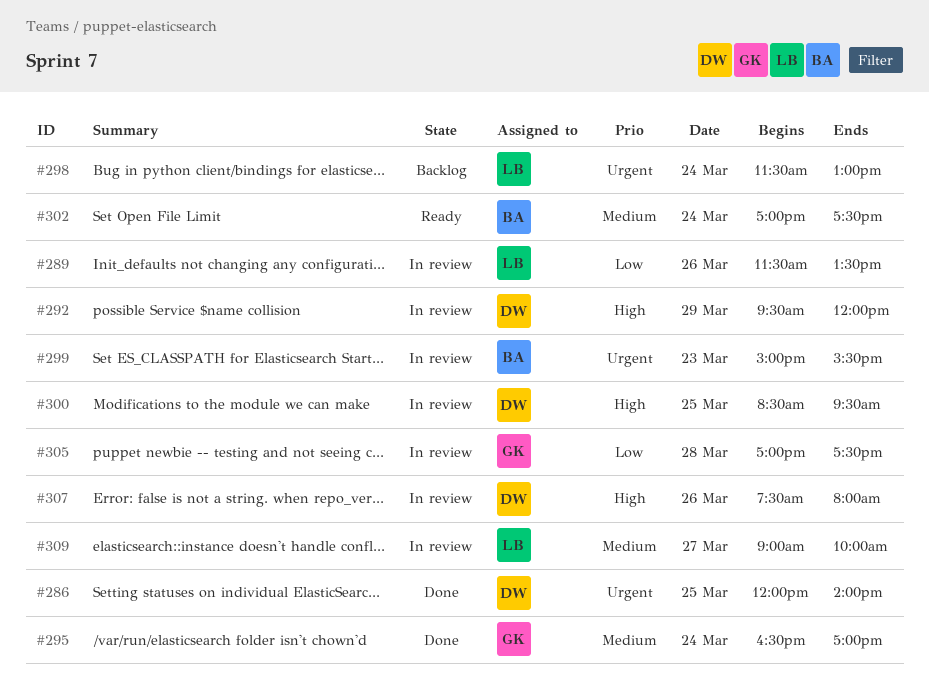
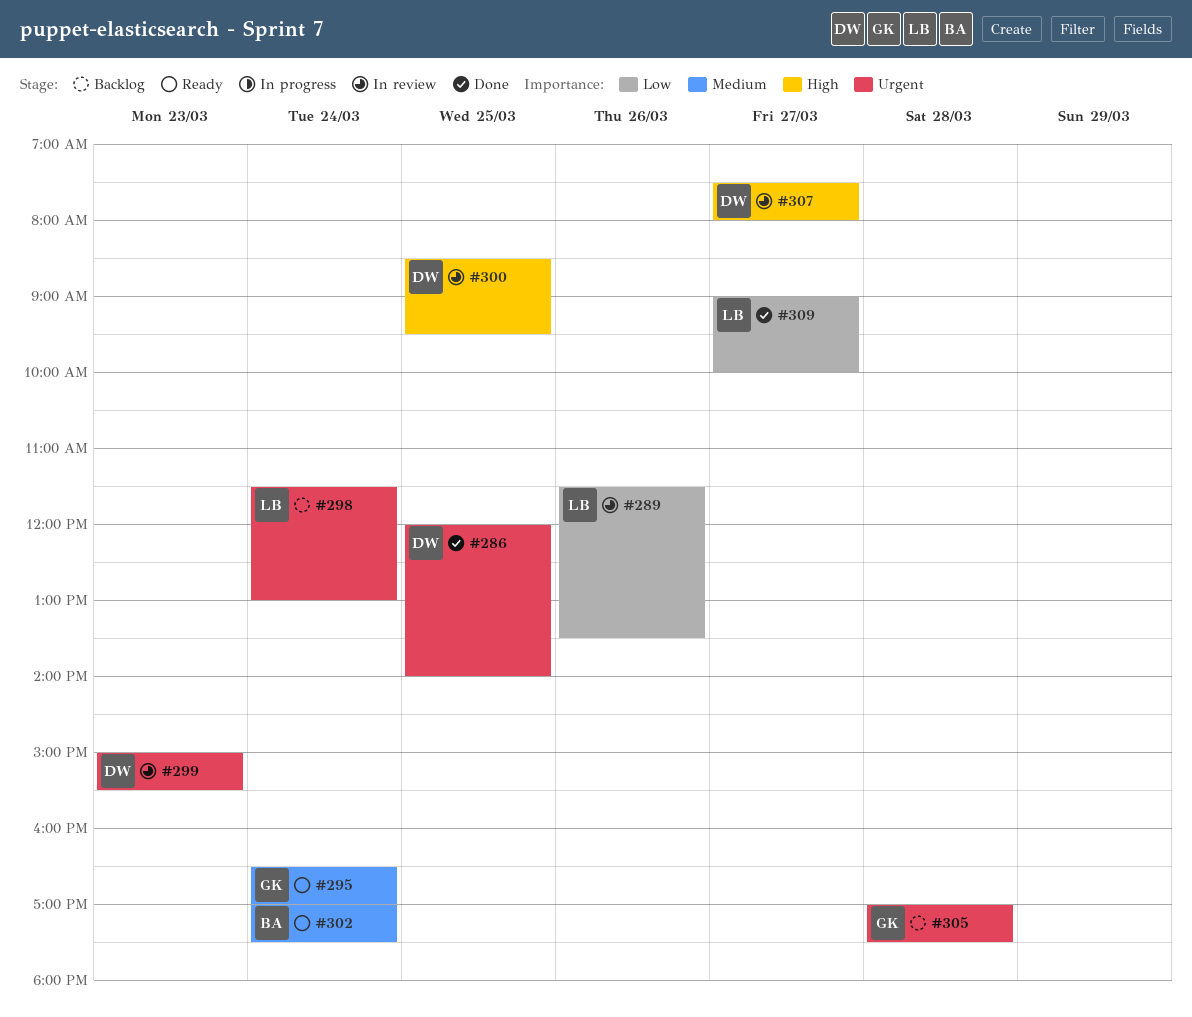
#292: present -> none
#295, status: Done -> Ready
#299, owner: BA -> DW
#305, status: In review -> Backlog
#305, priority: Low -> Urgent
#307, day: Mar 26 -> Mar 27
#309, status: In review -> Done
#309, priority: Medium -> Low

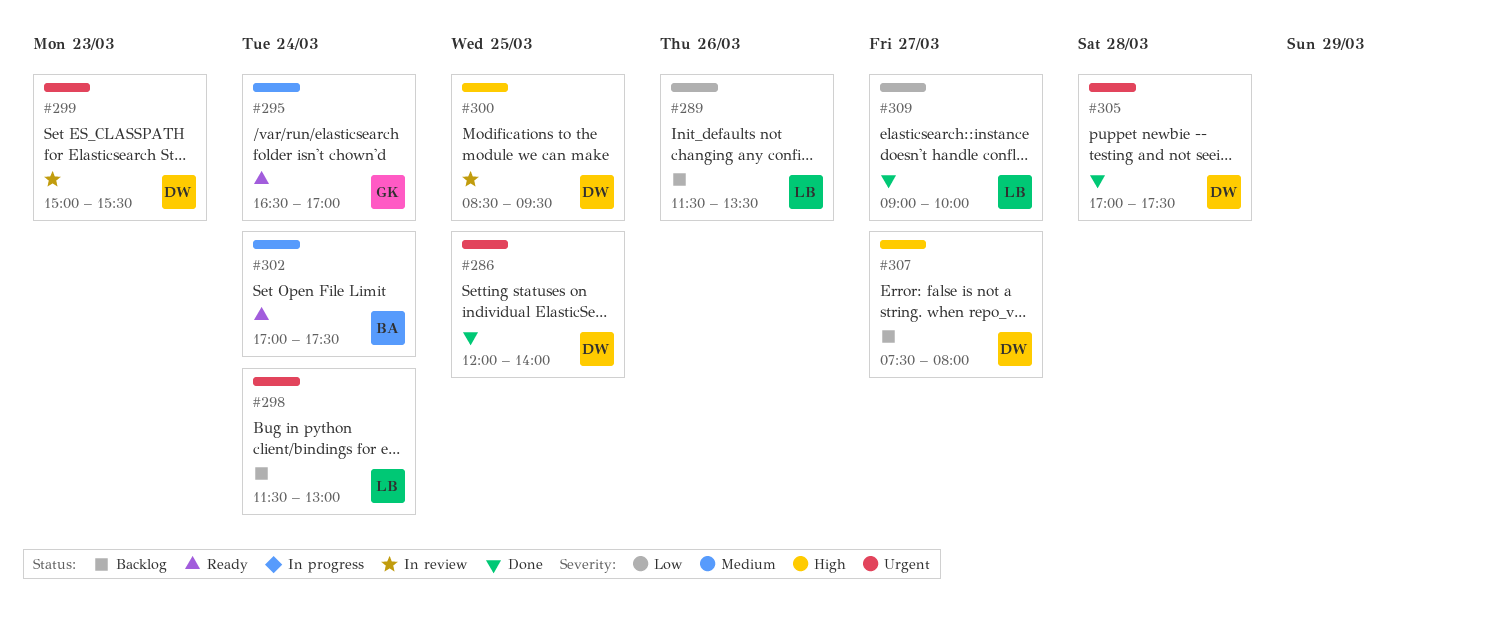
#289, status: In review -> Backlog
#305, status: Backlog -> Done
#305, owner: GK -> DW
#307, status: In review -> Backlog

